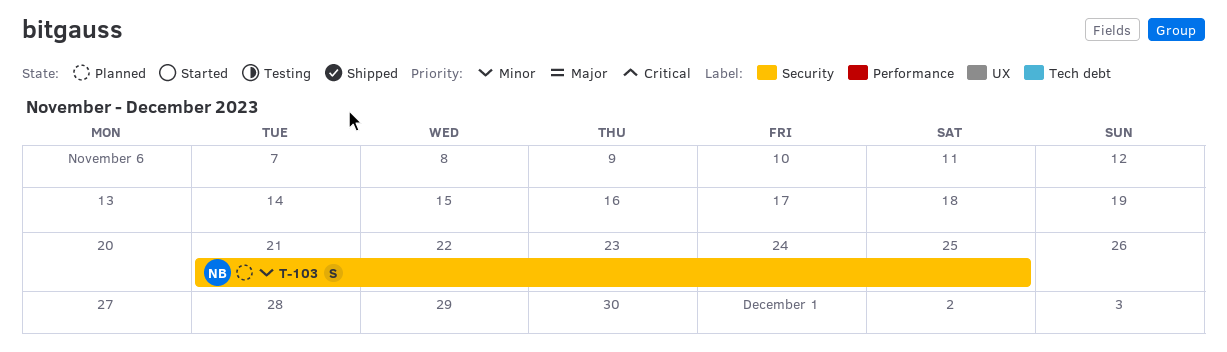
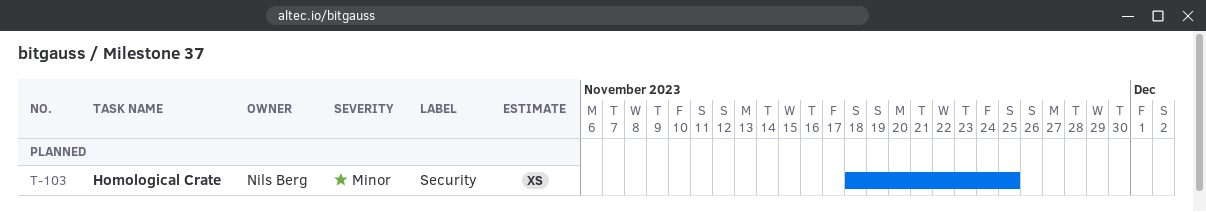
T-103, estimate: S -> XS
T-103, start: Nov 21 -> Nov 18

